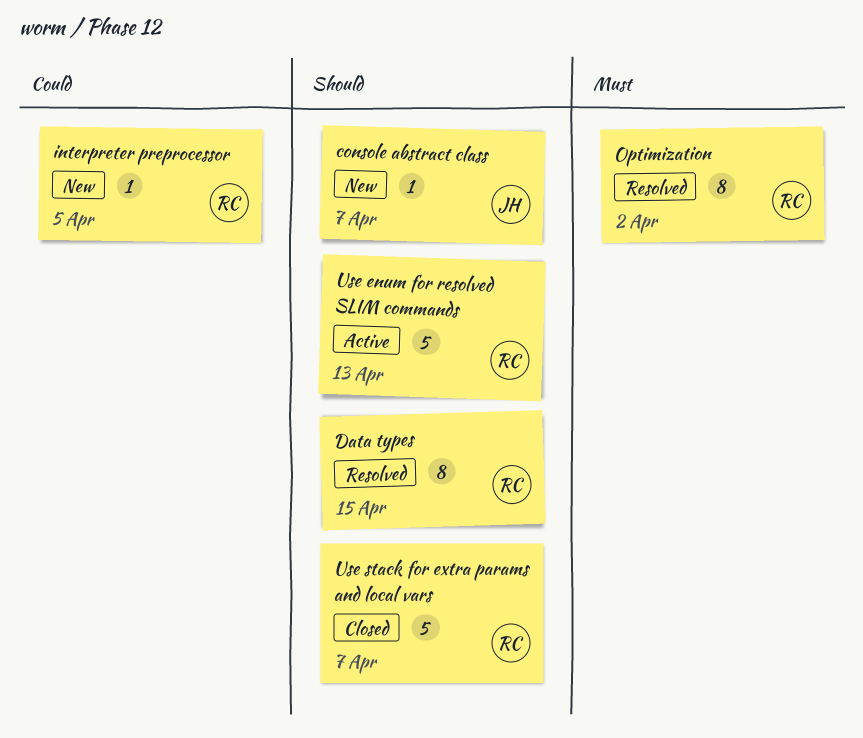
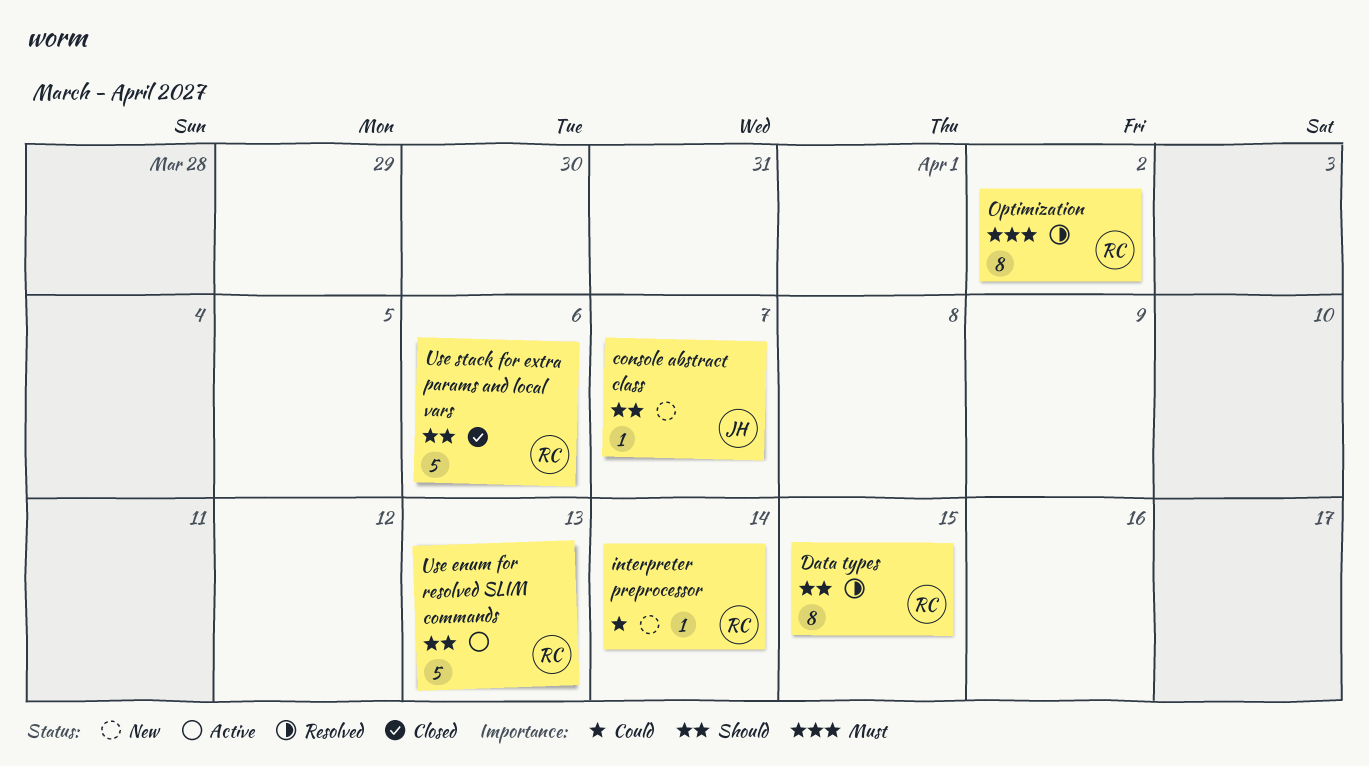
interpreter preprocessor, due: Apr 5 -> Apr 14
Use stack for extra params and local vars, due: Apr 7 -> Apr 6

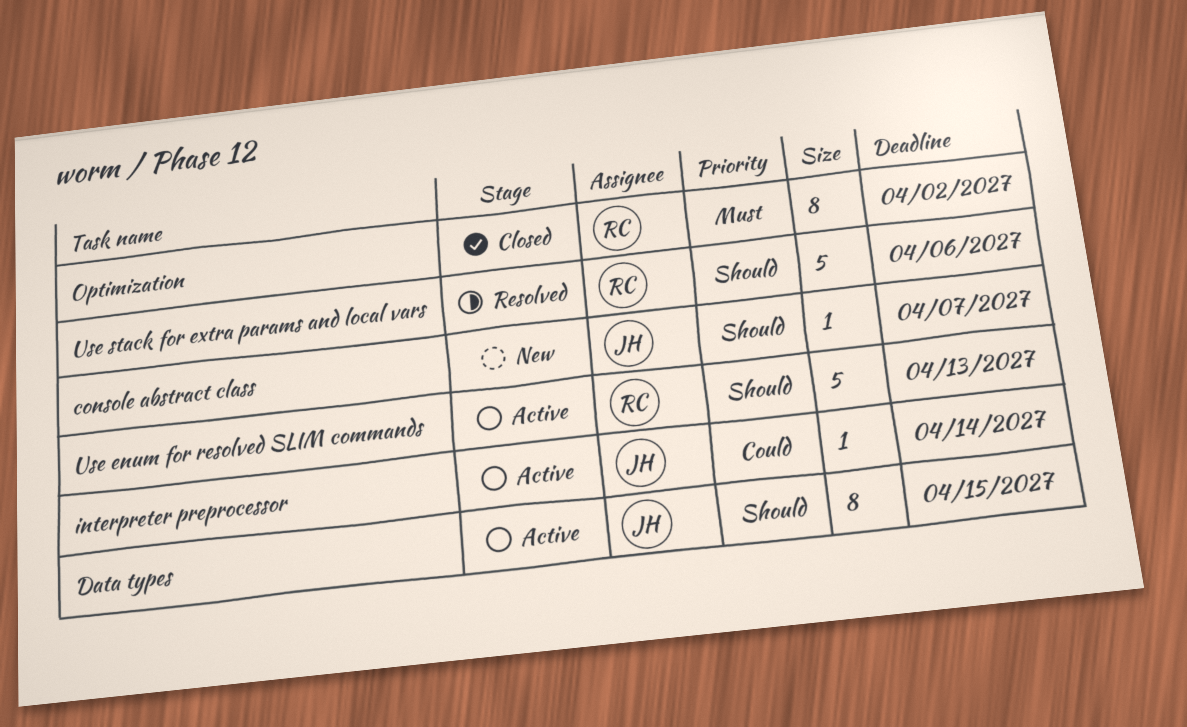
Data types, status: Resolved -> Active
Data types, owner: RC -> JH
interpreter preprocessor, status: New -> Active
interpreter preprocessor, owner: RC -> JH
Optimization, status: Resolved -> Closed
Use stack for extra params and local vars, status: Closed -> Resolved

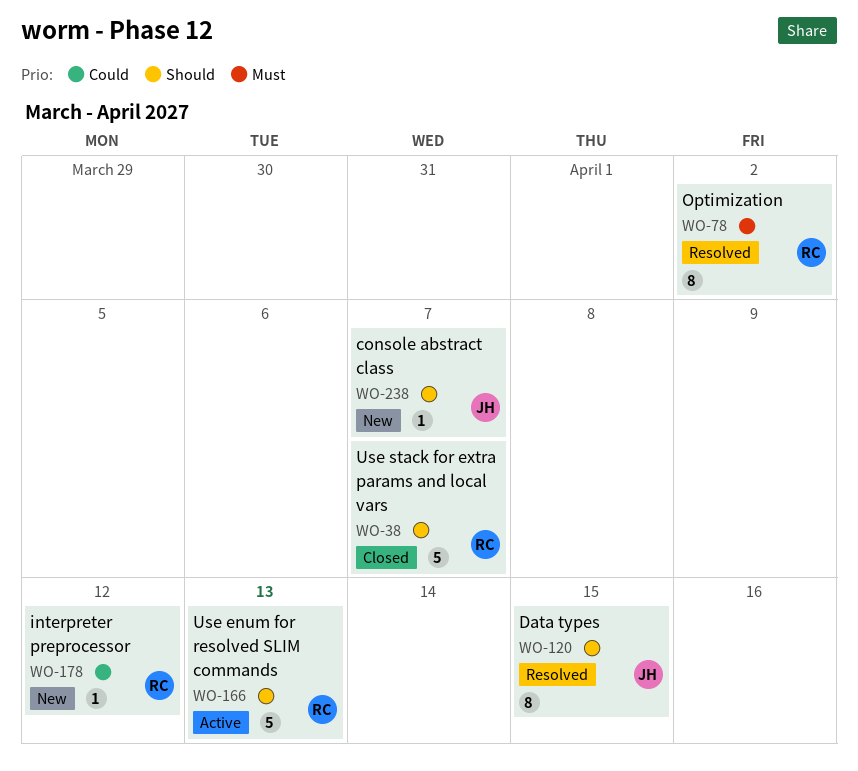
Data types, status: Active -> Resolved
interpreter preprocessor, status: Active -> New
interpreter preprocessor, owner: JH -> RC
interpreter preprocessor, due: Apr 14 -> Apr 12
Optimization, status: Closed -> Resolved
Use stack for extra params and local vars, status: Resolved -> Closed
Use stack for extra params and local vars, due: Apr 6 -> Apr 7

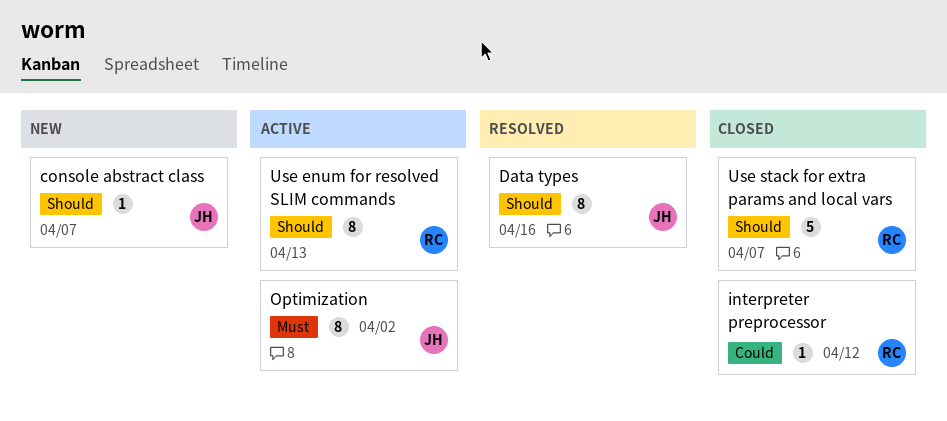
Data types, due: Apr 15 -> Apr 16
interpreter preprocessor, status: New -> Closed
Optimization, status: Resolved -> Active
Optimization, owner: RC -> JH
Use enum for resolved SLIM commands, estimate: 5 -> 8

